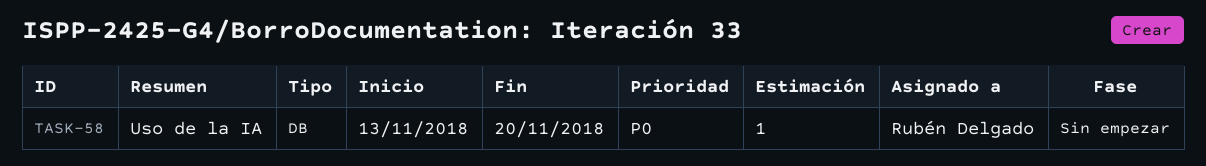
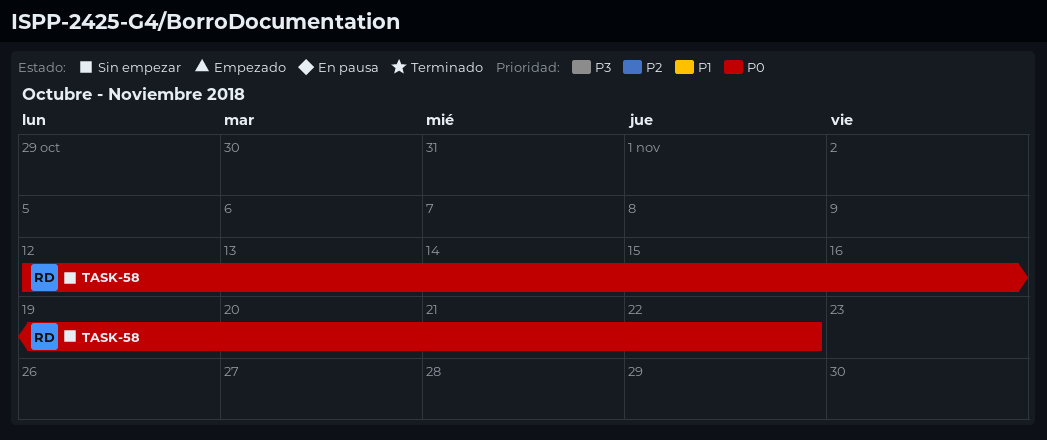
TASK-58, start: Nov 13 -> Nov 12
TASK-58, due: Nov 20 -> Nov 22

